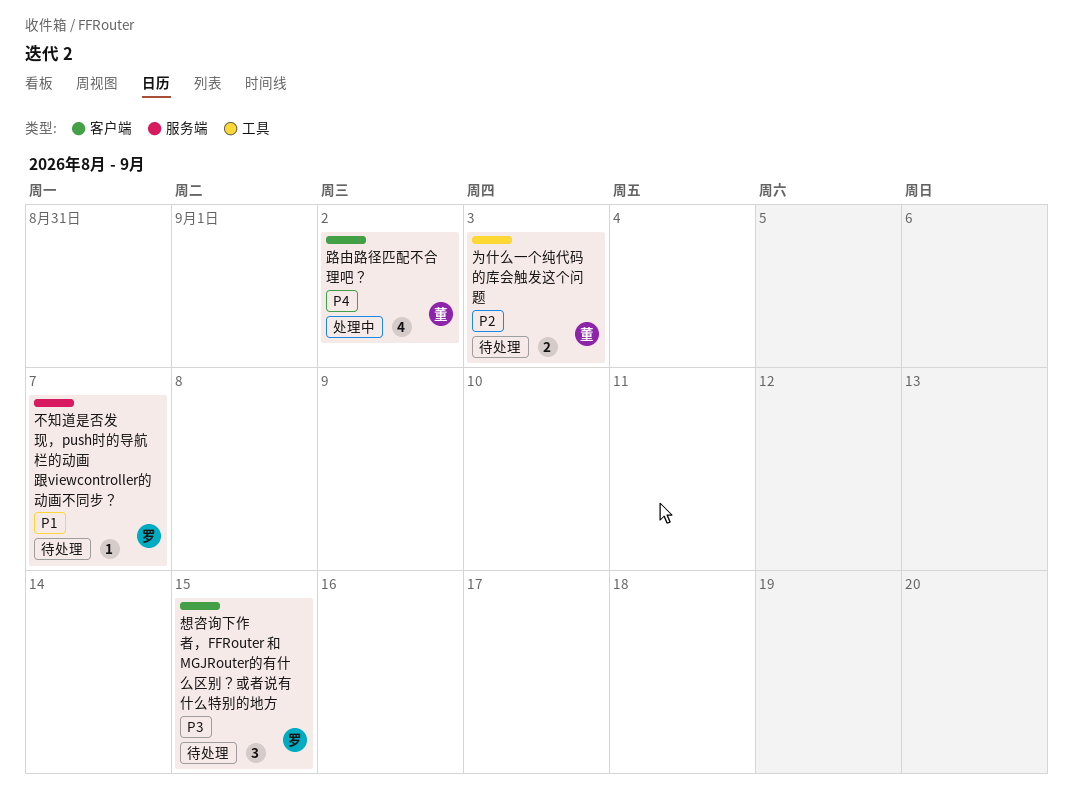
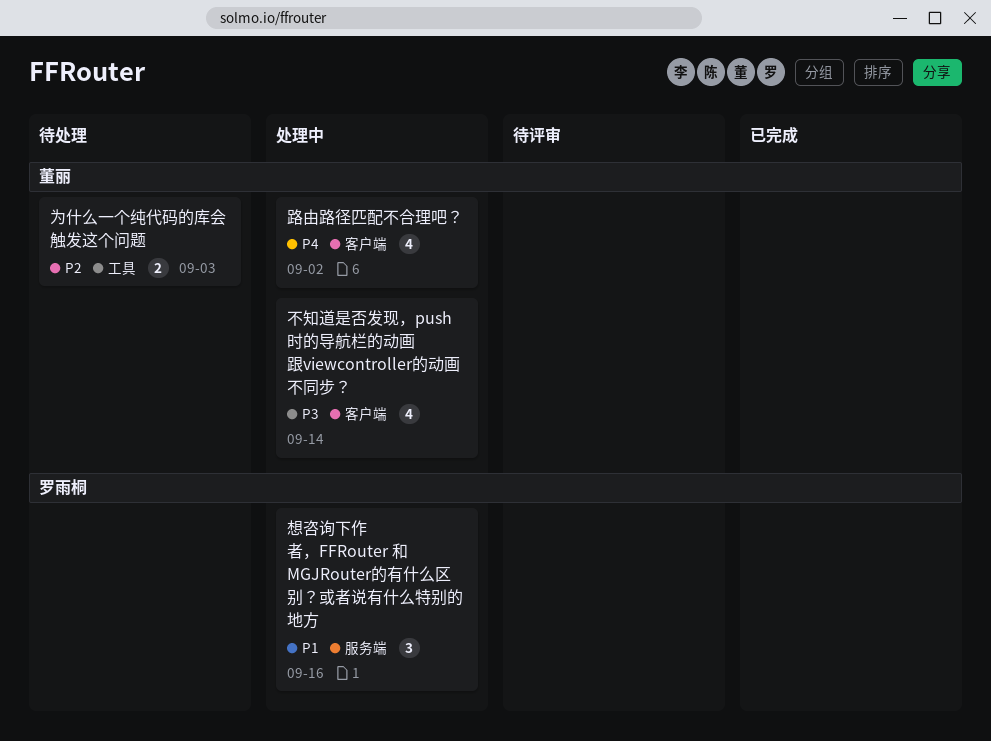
不知道是否发现，push时的导航栏的动画跟viewcontroller的动画不同步？, status: 待处理 -> 处理中
不知道是否发现，push时的导航栏的动画跟viewcontroller的动画不同步？, owner: 罗雨桐 -> 董丽
不知道是否发现，push时的导航栏的动画跟viewcontroller的动画不同步？, priority: P1 -> P3
不知道是否发现，push时的导航栏的动画跟viewcontroller的动画不同步？, label: 服务端 -> 客户端
不知道是否发现，push时的导航栏的动画跟viewcontroller的动画不同步？, estimate: 1 -> 4
不知道是否发现，push时的导航栏的动画跟viewcontroller的动画不同步？, due: Sep 7 -> Sep 14
想咨询下作者，FFRouter 和 MGJRouter的有什么区别？或者说有什么特别的地方, status: 待处理 -> 处理中
想咨询下作者，FFRouter 和 MGJRouter的有什么区别？或者说有什么特别的地方, priority: P3 -> P1
想咨询下作者，FFRouter 和 MGJRouter的有什么区别？或者说有什么特别的地方, label: 客户端 -> 服务端
想咨询下作者，FFRouter 和 MGJRouter的有什么区别？或者说有什么特别的地方, due: Sep 15 -> Sep 16

